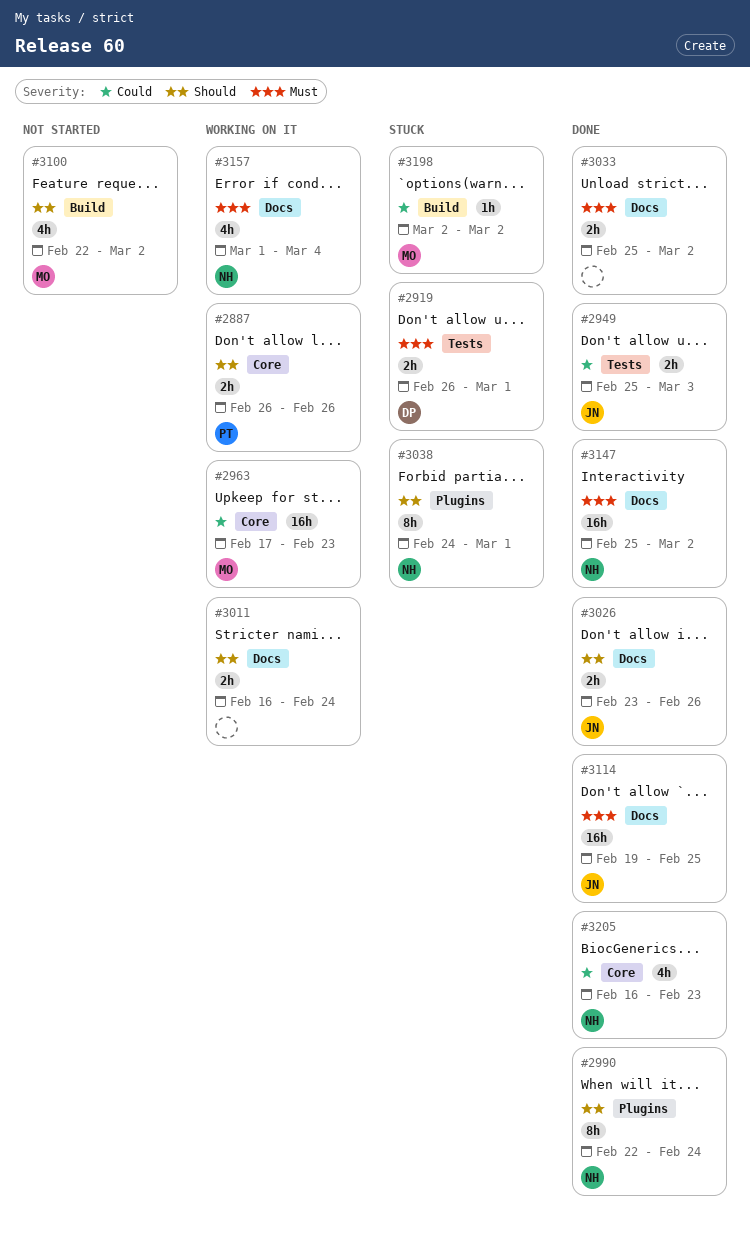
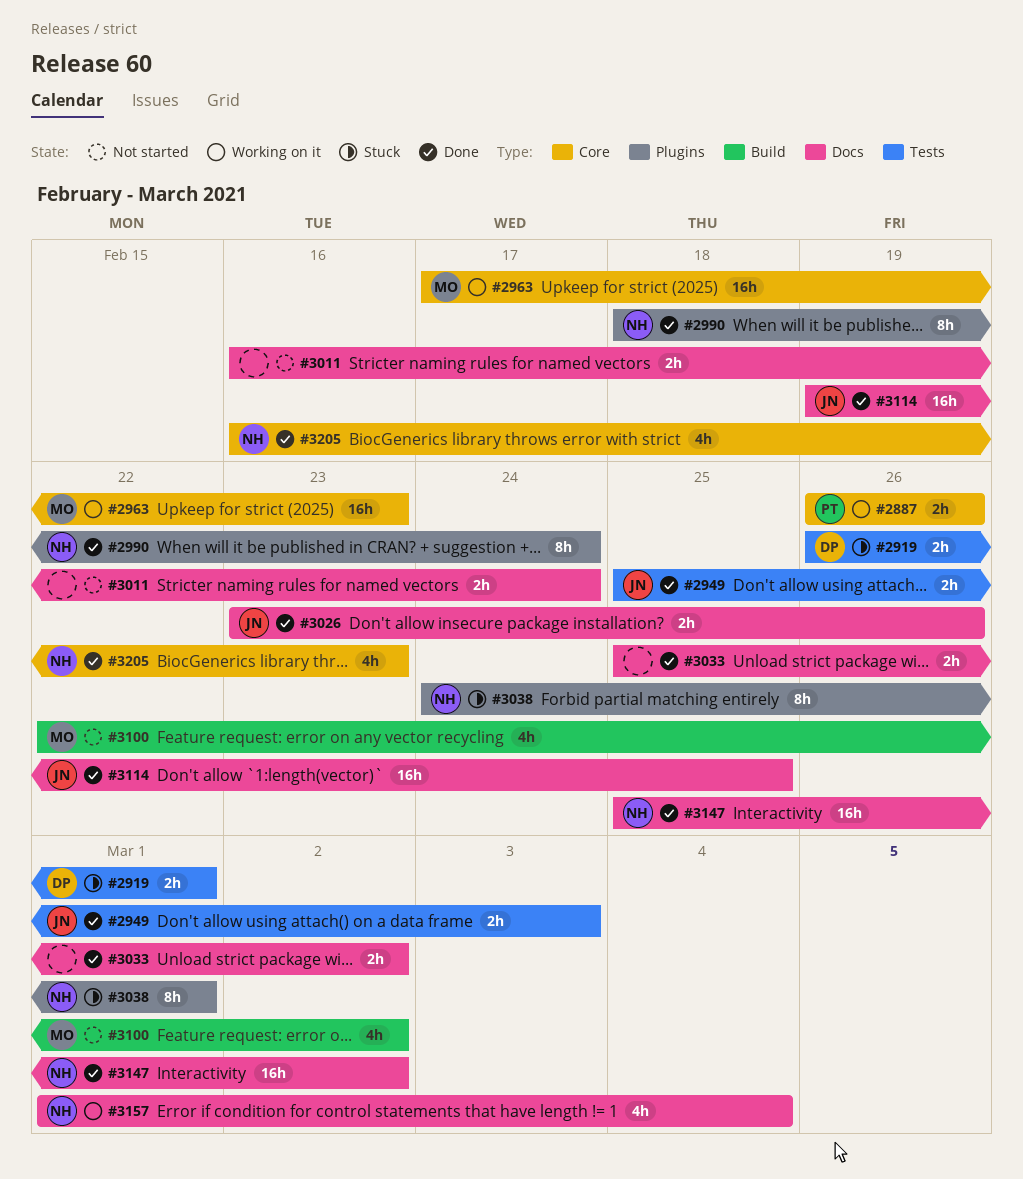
#2990, start: Feb 22 -> Feb 18
#3011, status: Working on it -> Not started
#3198: present -> none

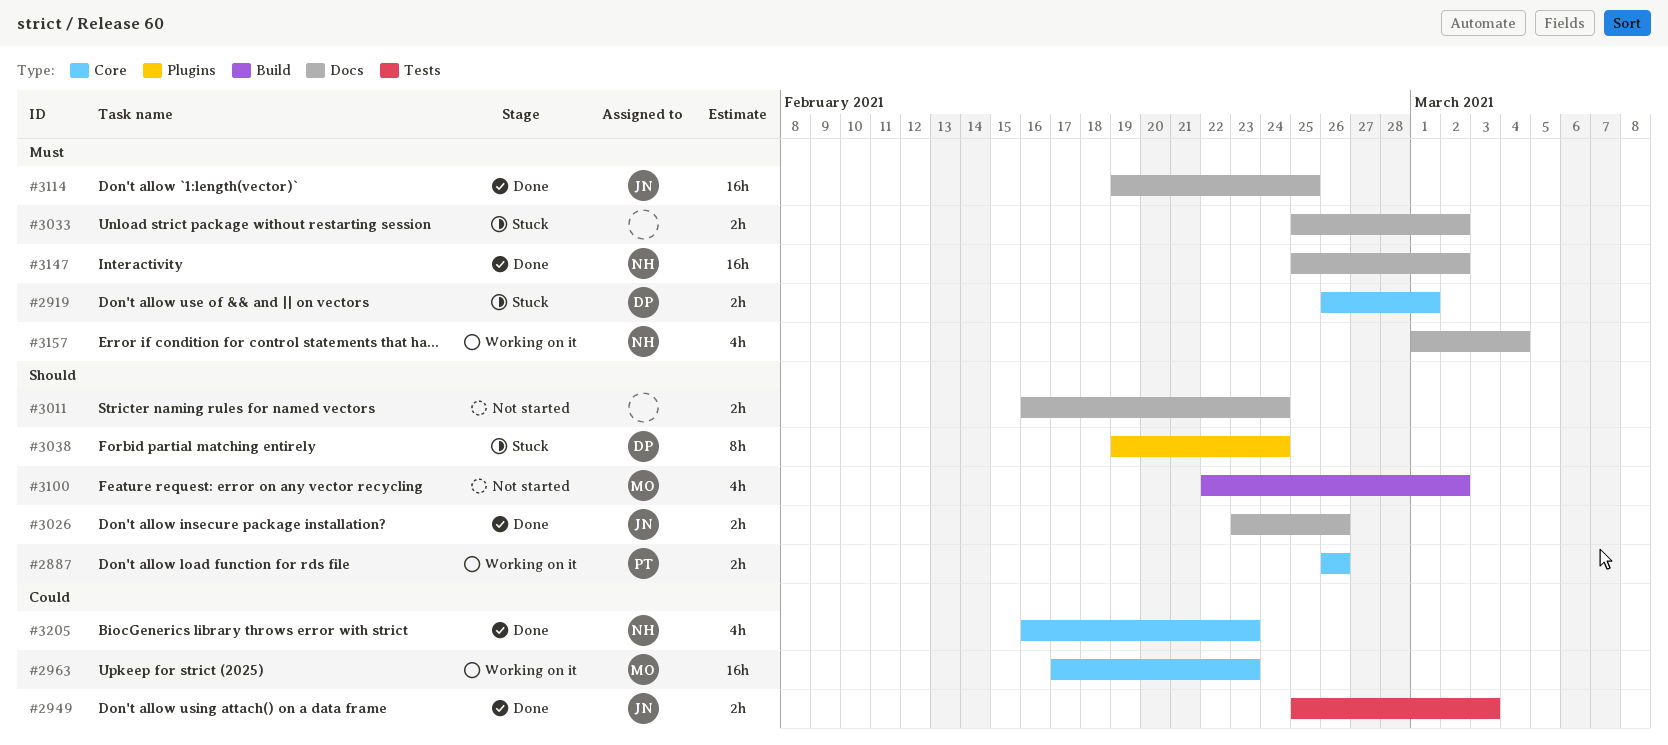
#2919, label: Tests -> Core
#2990: present -> none
#3033, status: Done -> Stuck
#3038, owner: NH -> DP
#3038, start: Feb 24 -> Feb 19
#3038, due: Mar 1 -> Feb 24

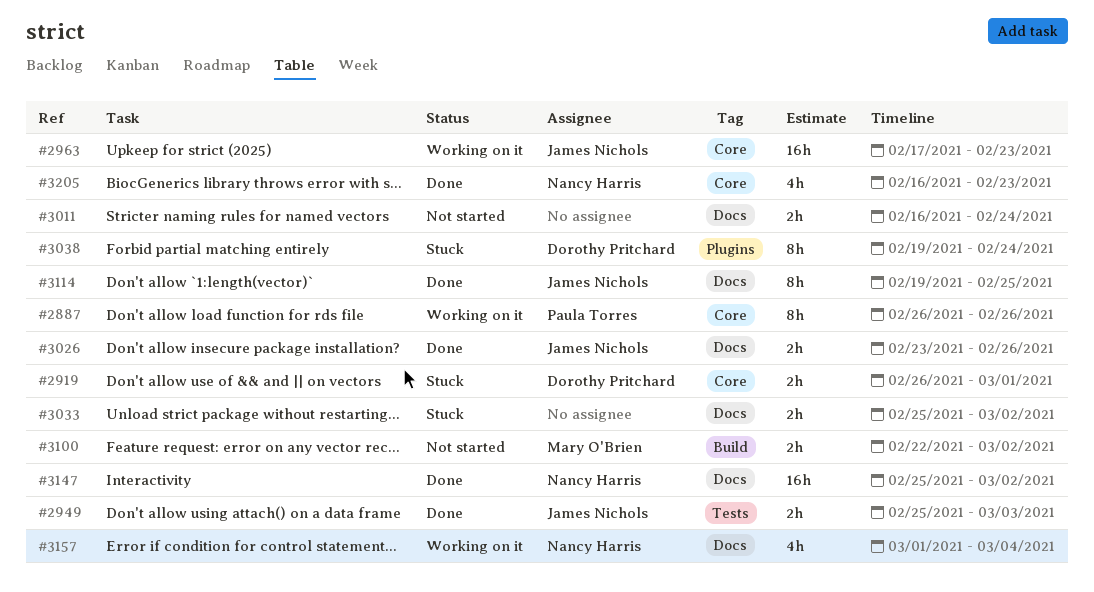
#2887, estimate: 2h -> 8h
#2963, owner: Mary O'Brien -> James Nichols
#3100, estimate: 4h -> 2h
#3114, estimate: 16h -> 8h

